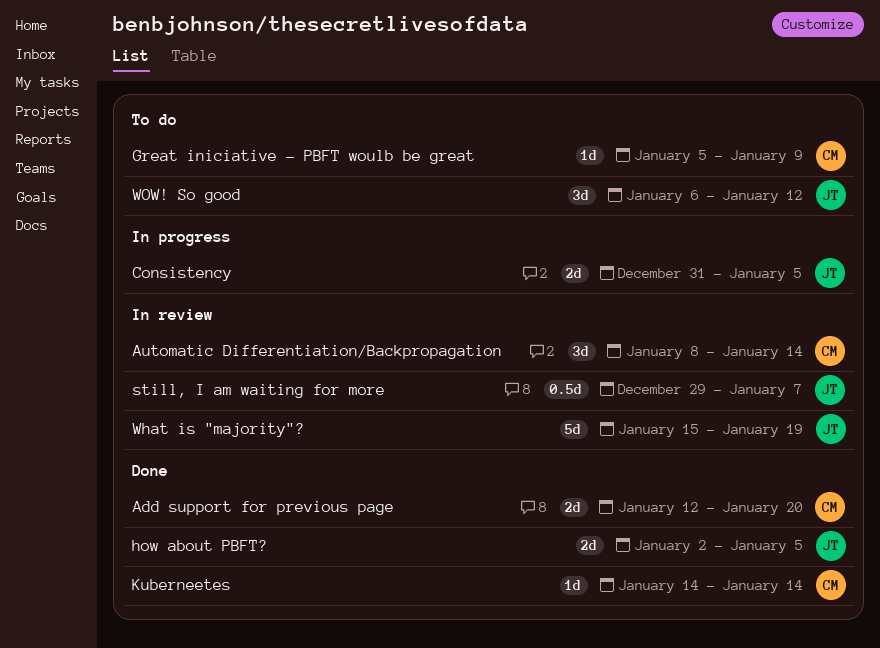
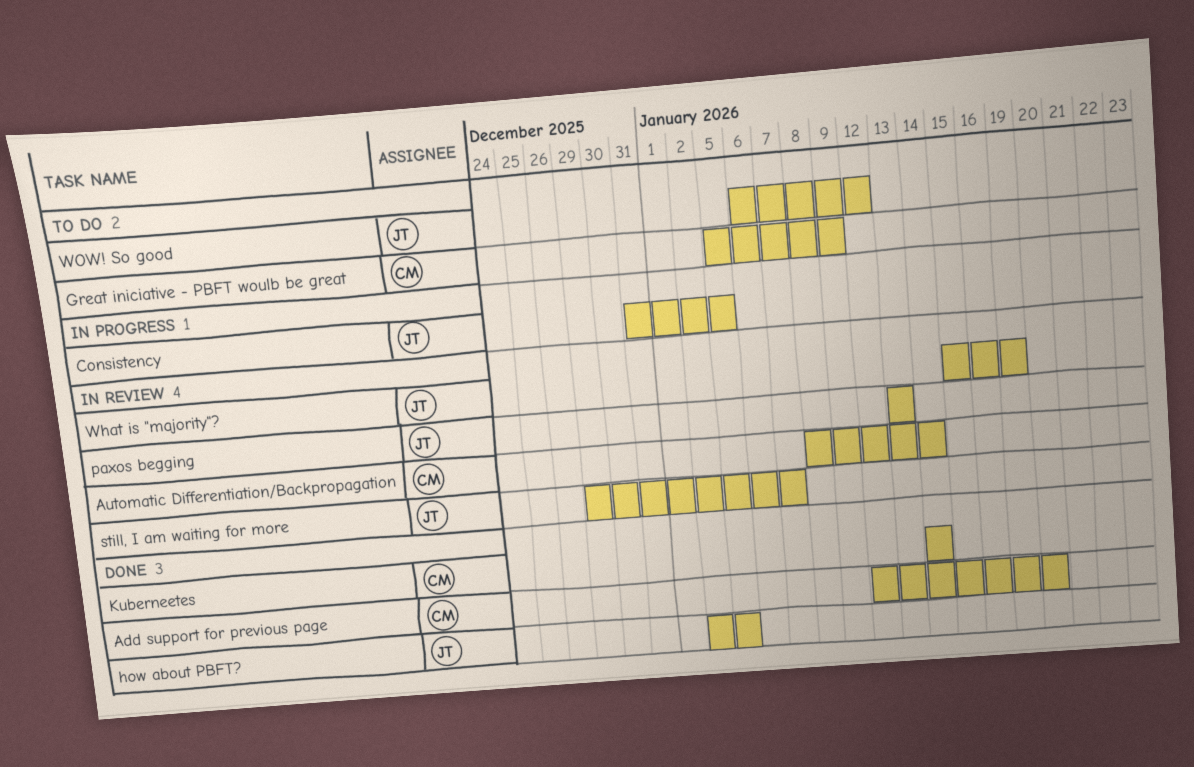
paxos begging: none -> present

